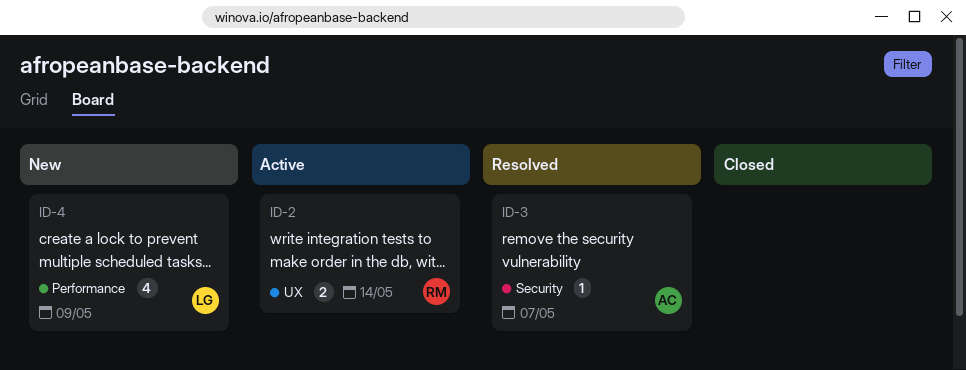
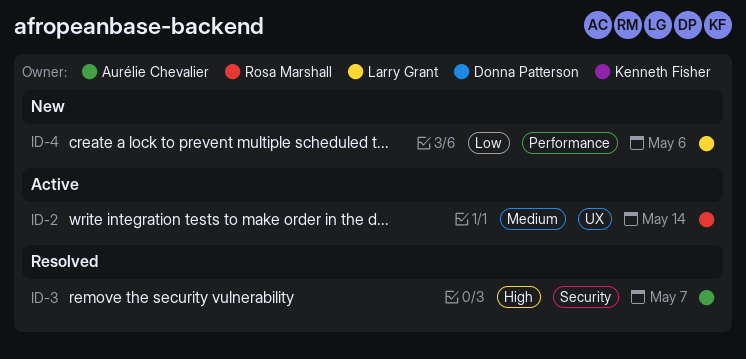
ID-4, due: May 9 -> May 6

